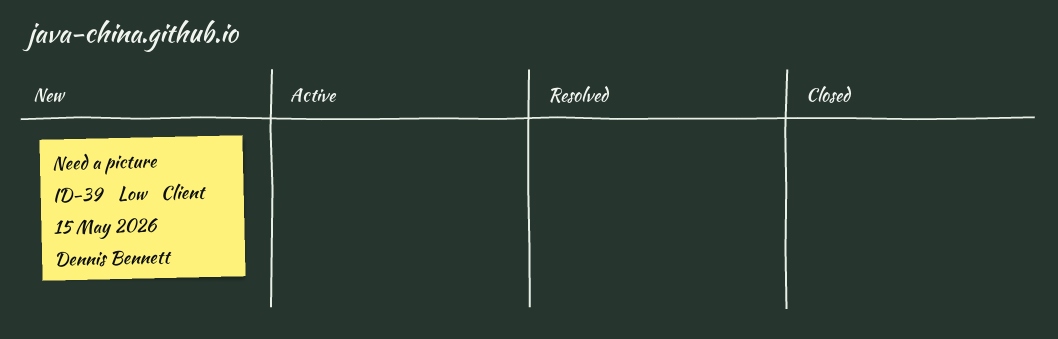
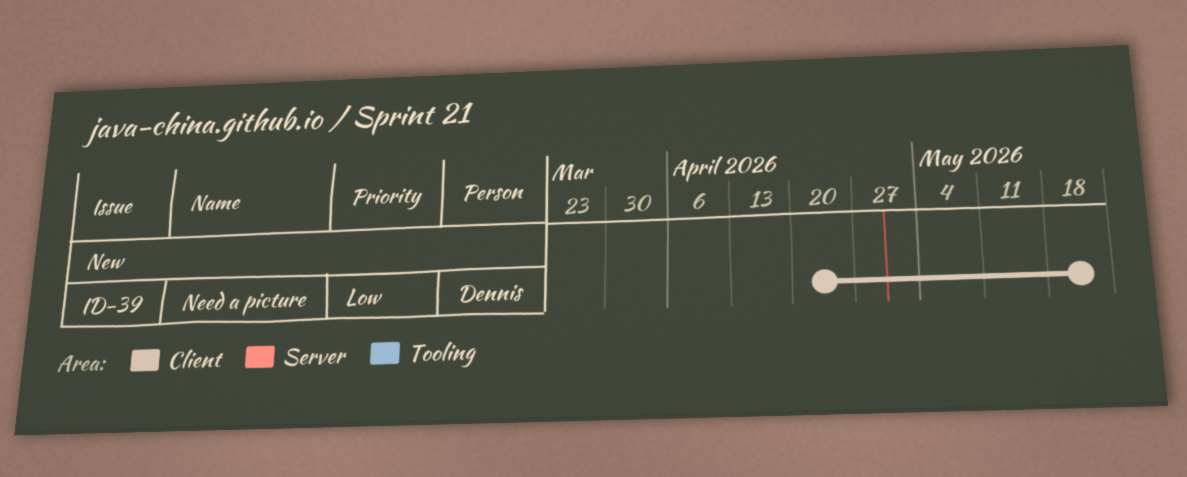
ID-39, due: May 15 -> May 22

